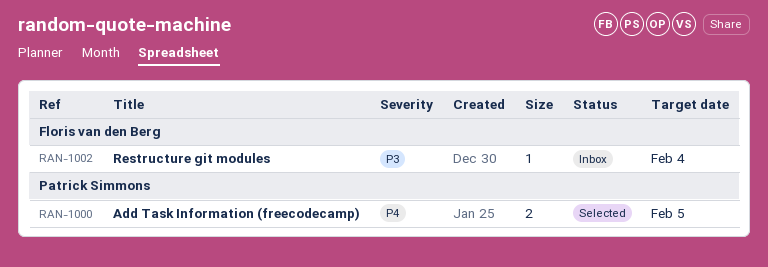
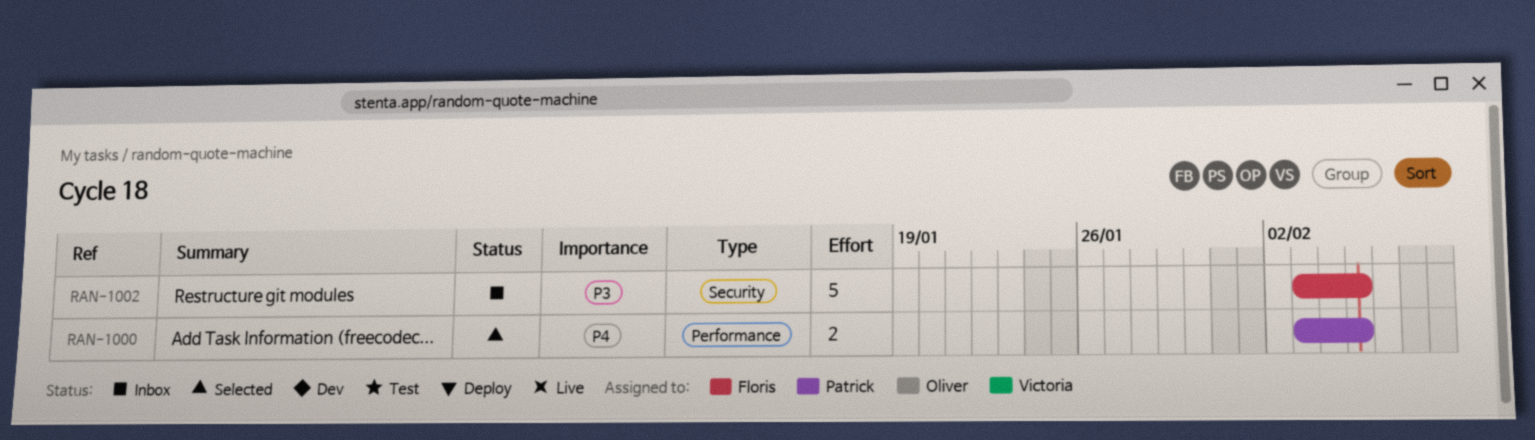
RAN-1002, estimate: 1 -> 5
RAN-1002, due: Feb 4 -> Feb 5

